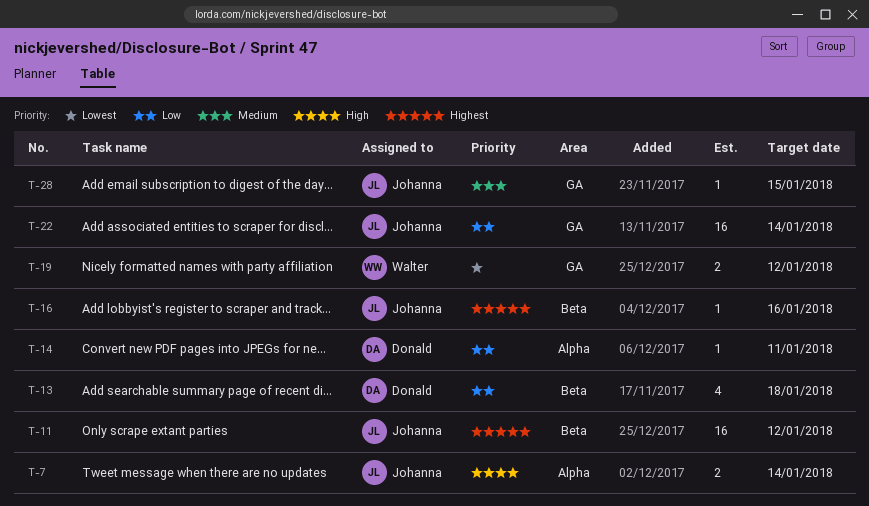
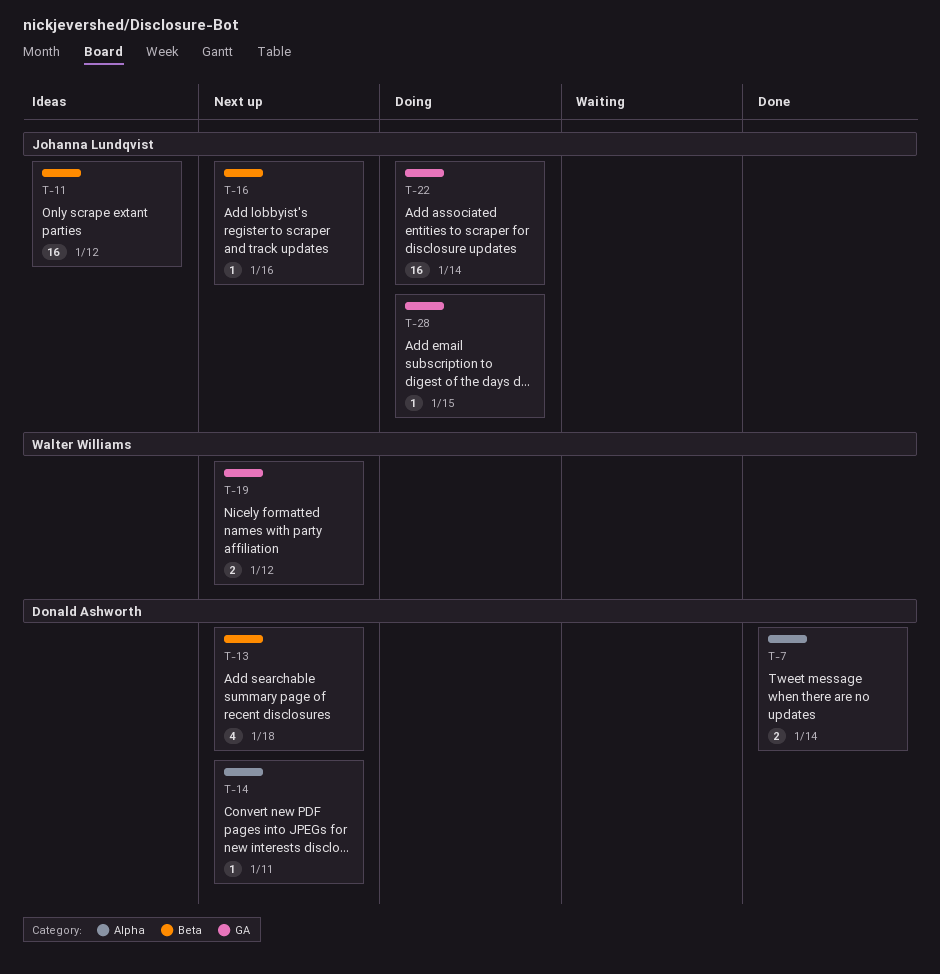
T-7, owner: Johanna Lundqvist -> Donald Ashworth

